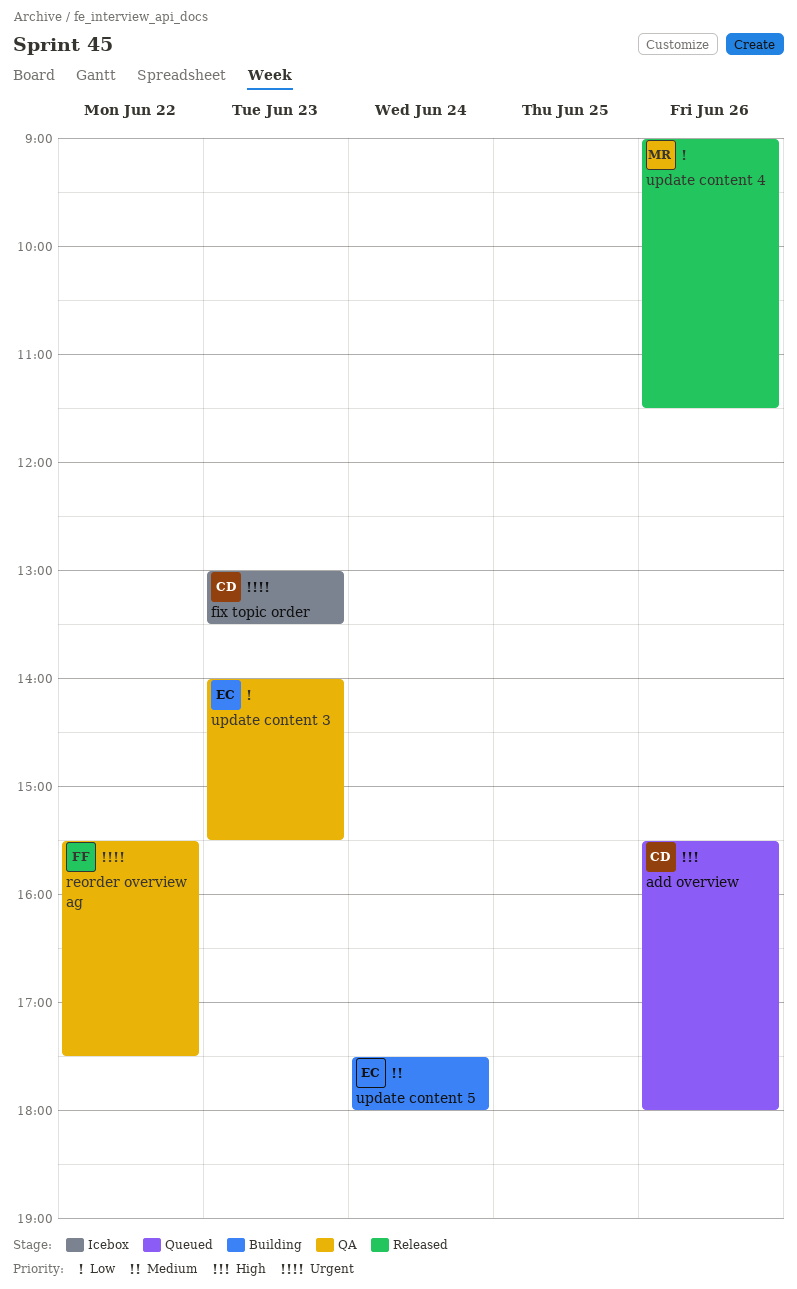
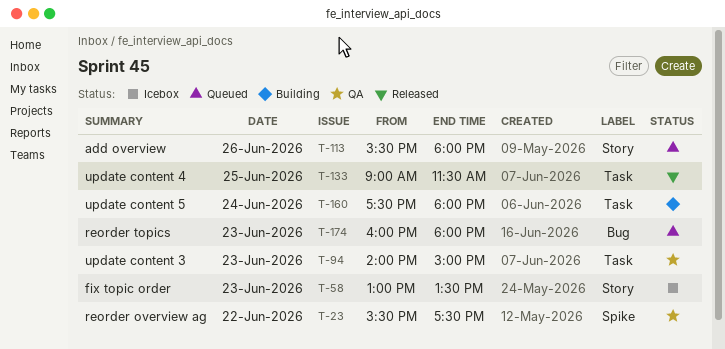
reorder topics: none -> present
update content 3, ends: 15:30 -> 15:00
update content 4, day: Jun 26 -> Jun 25

